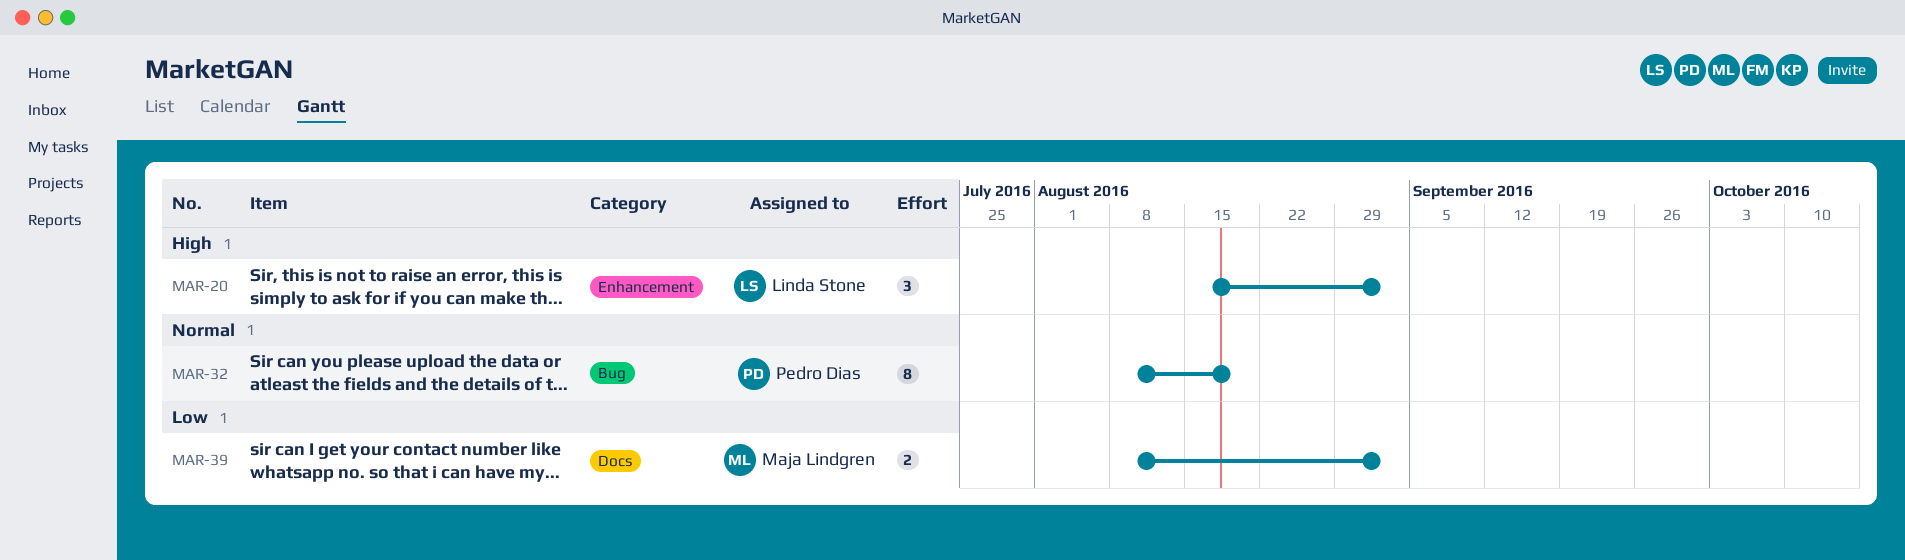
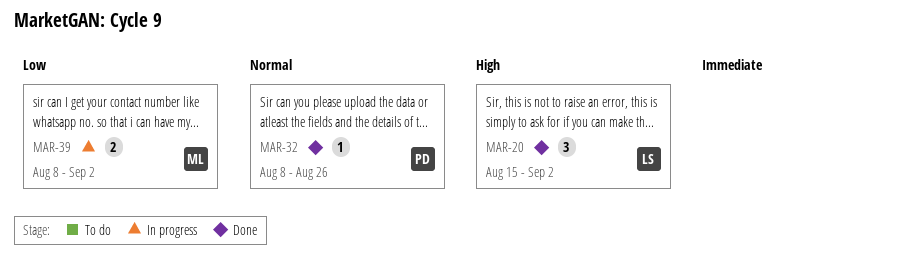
MAR-32, estimate: 8 -> 1
MAR-32, due: Aug 19 -> Aug 26

